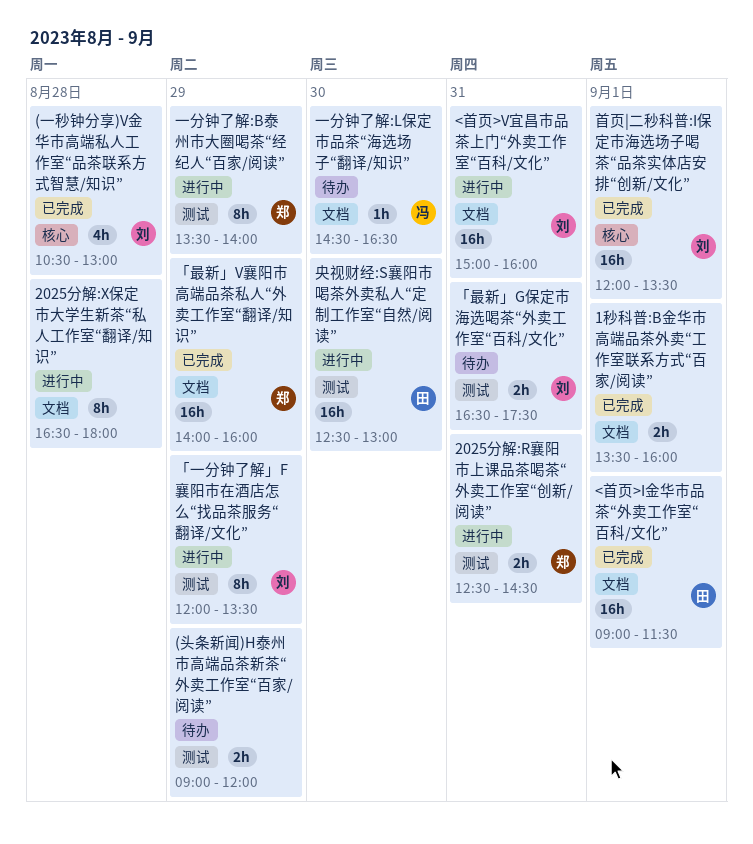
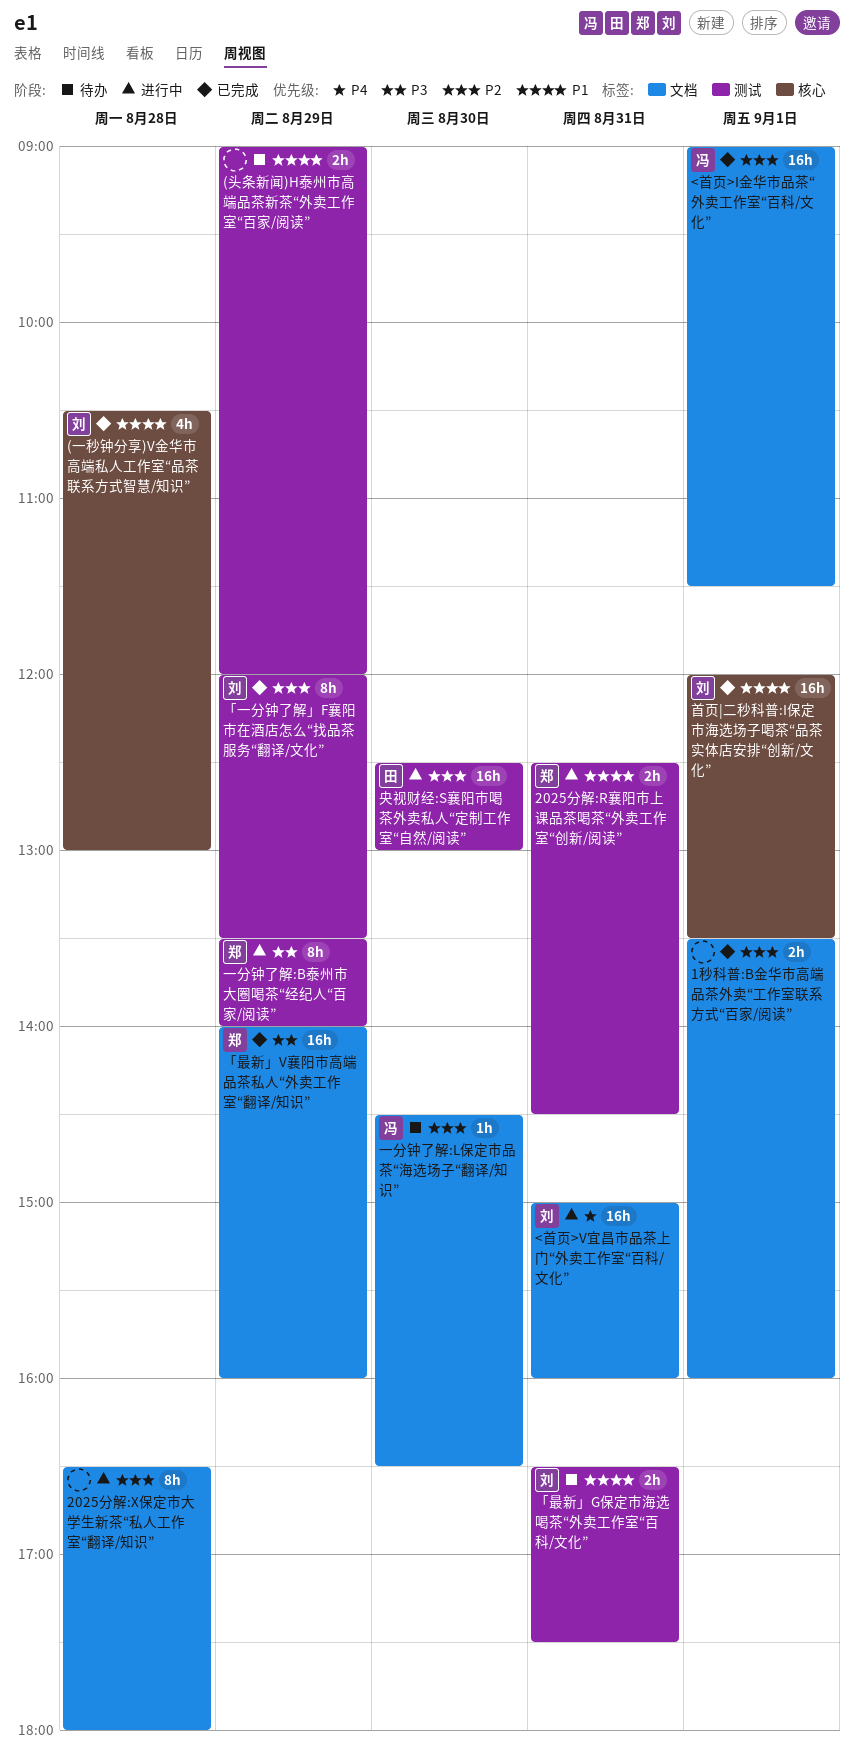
<首页>I金华市品茶“外卖工作室“百科/文化”, owner: 田 -> 冯
「一分钟了解」F襄阳市在酒店怎么“找品茶服务“翻译/文化”, status: 进行中 -> 已完成

